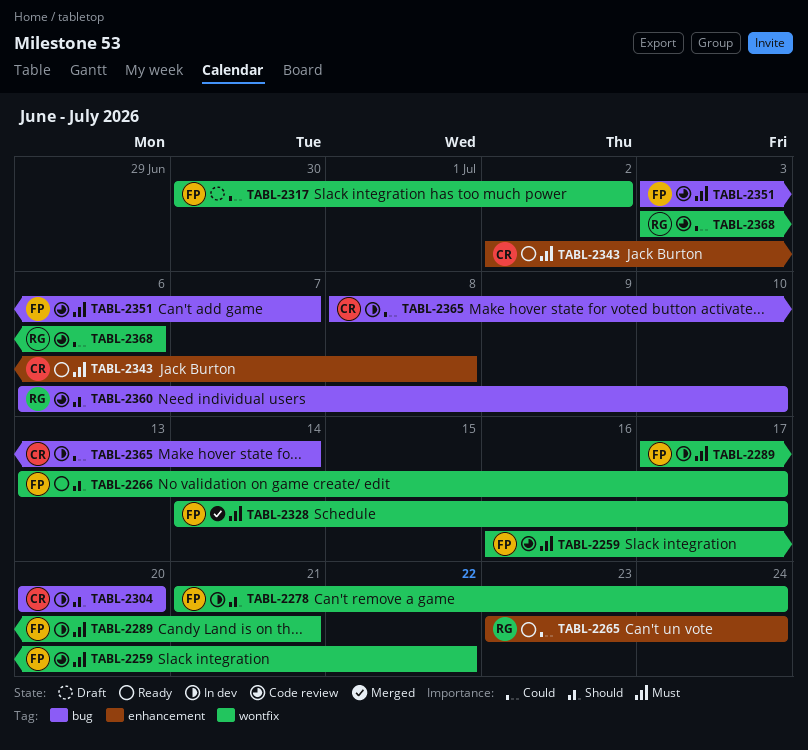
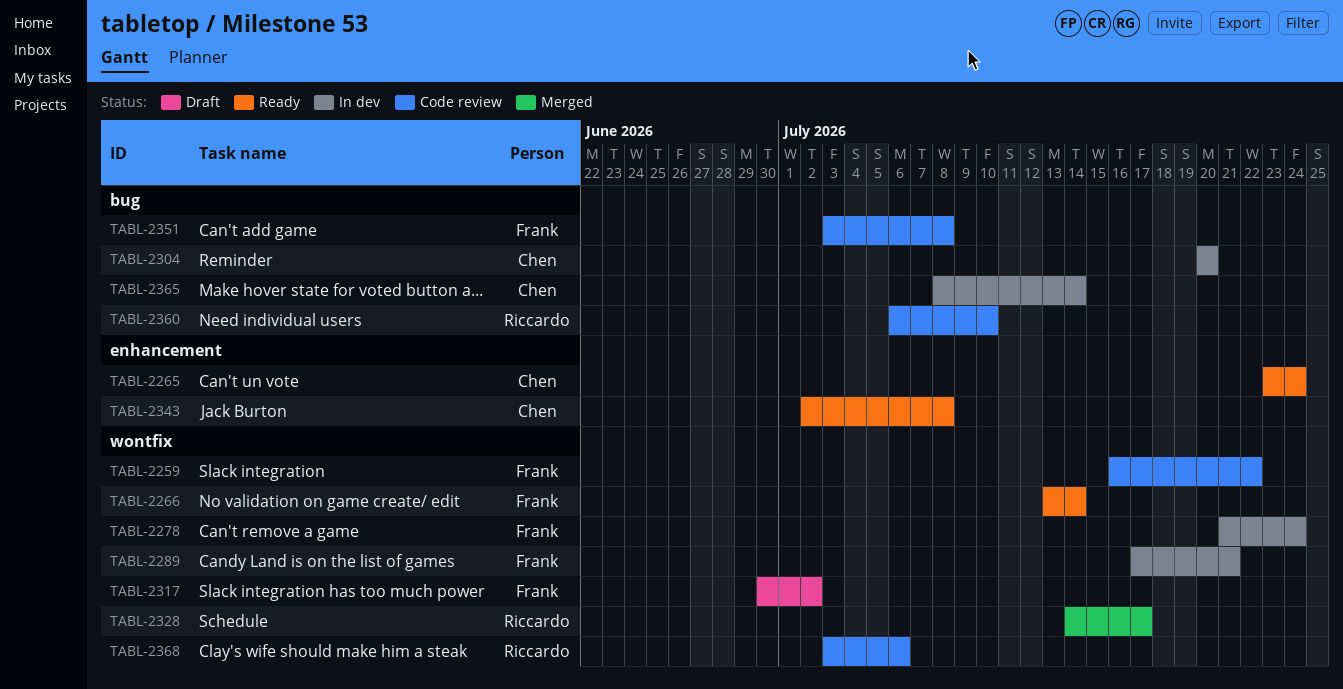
TABL-2265, owner: Riccardo -> Chen
TABL-2266, due: Jul 17 -> Jul 14
TABL-2328, owner: Frank -> Riccardo
TABL-2351, due: Jul 7 -> Jul 8

